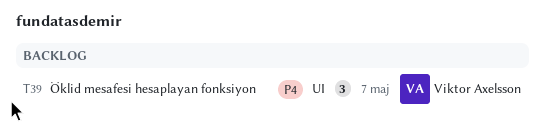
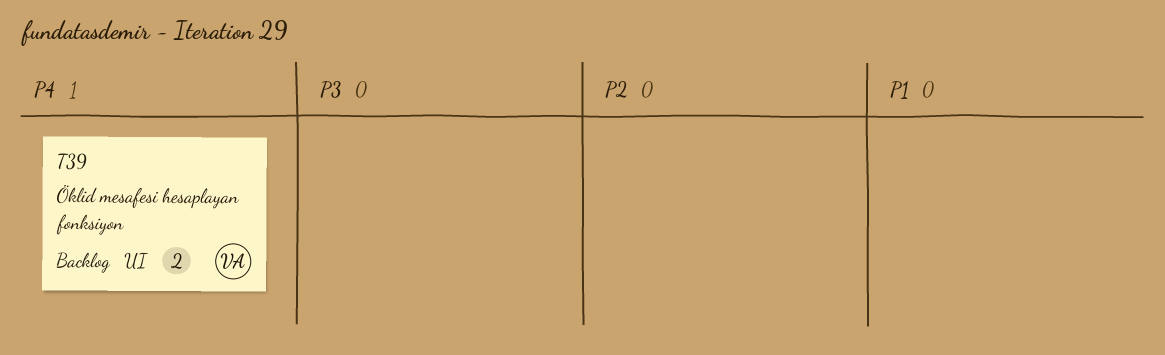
T39, estimate: 3 -> 2

